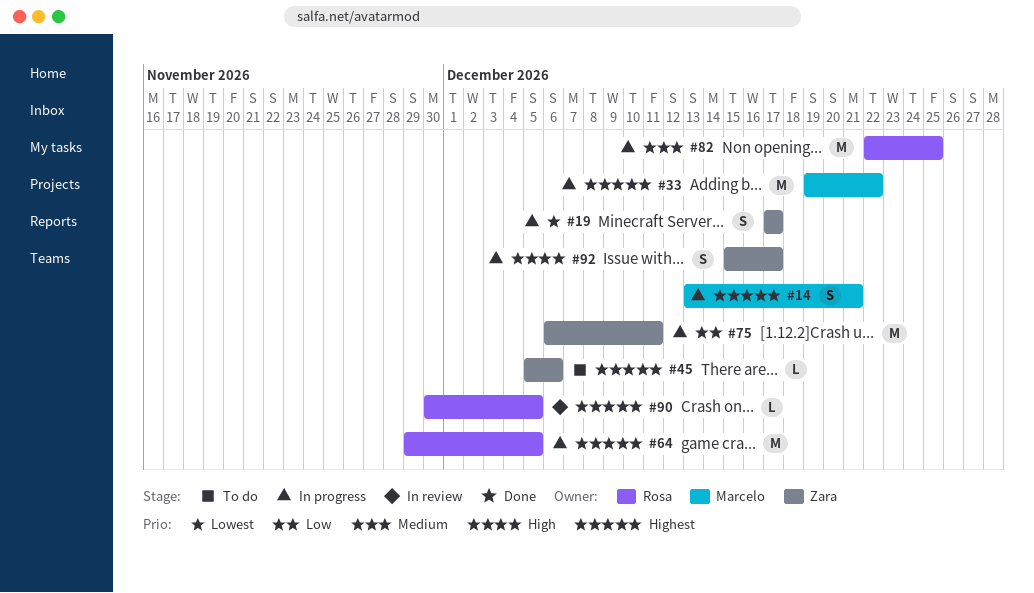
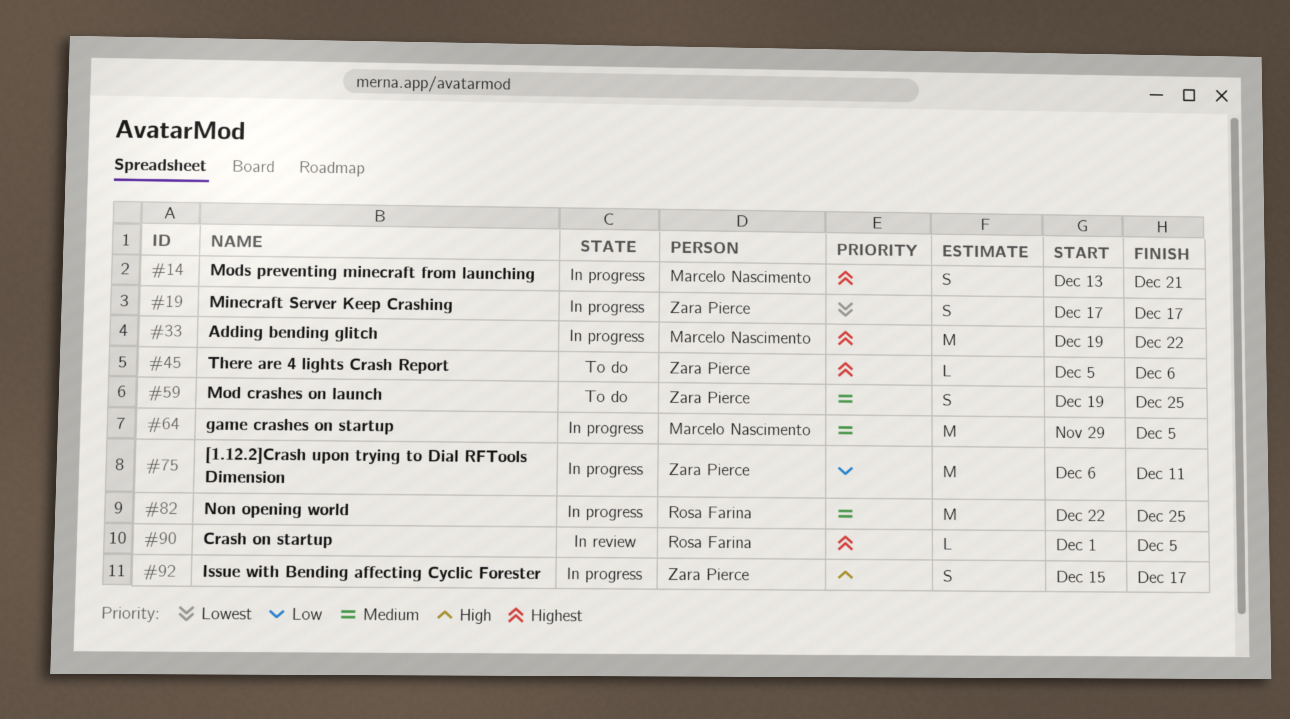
#59: none -> present
#64, owner: Rosa Farina -> Marcelo Nascimento
#64, priority: Highest -> Medium
#90, start: Nov 30 -> Dec 1

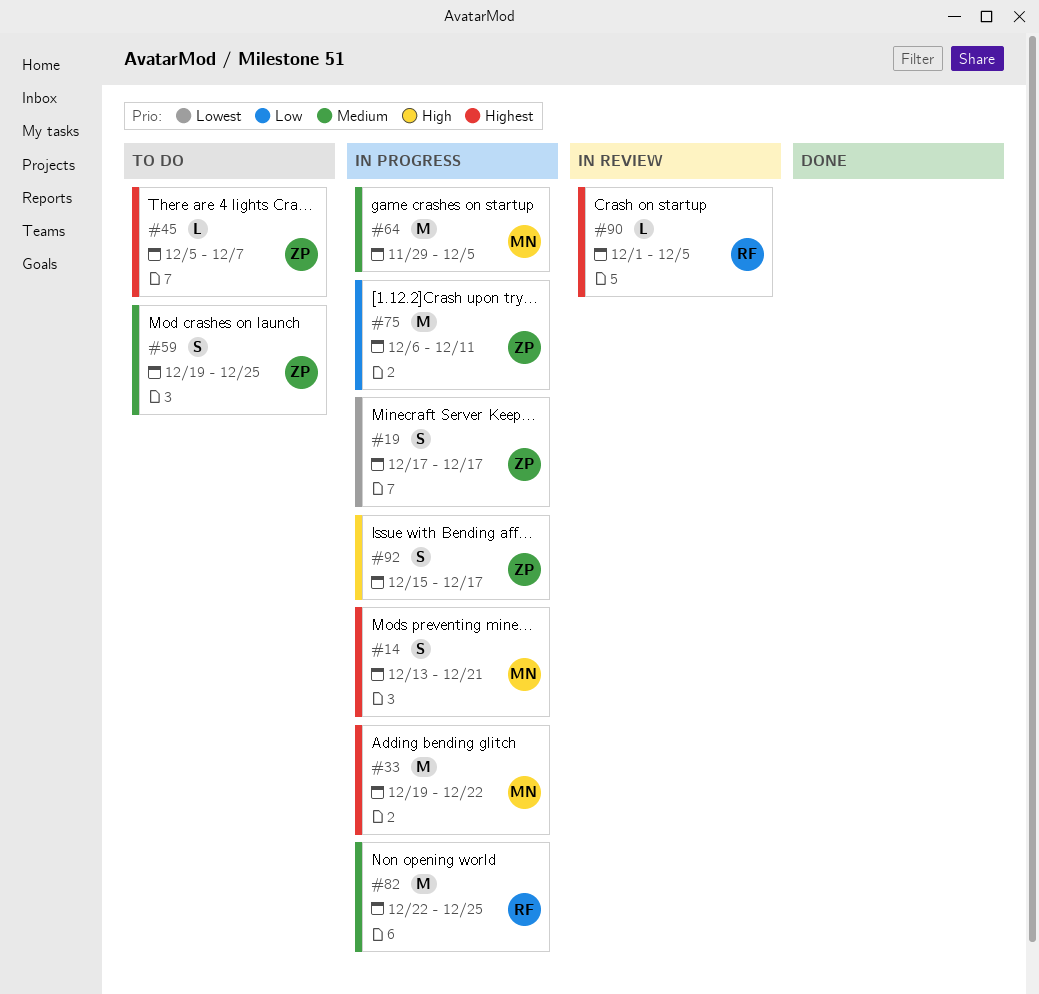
#45, due: Dec 6 -> Dec 7

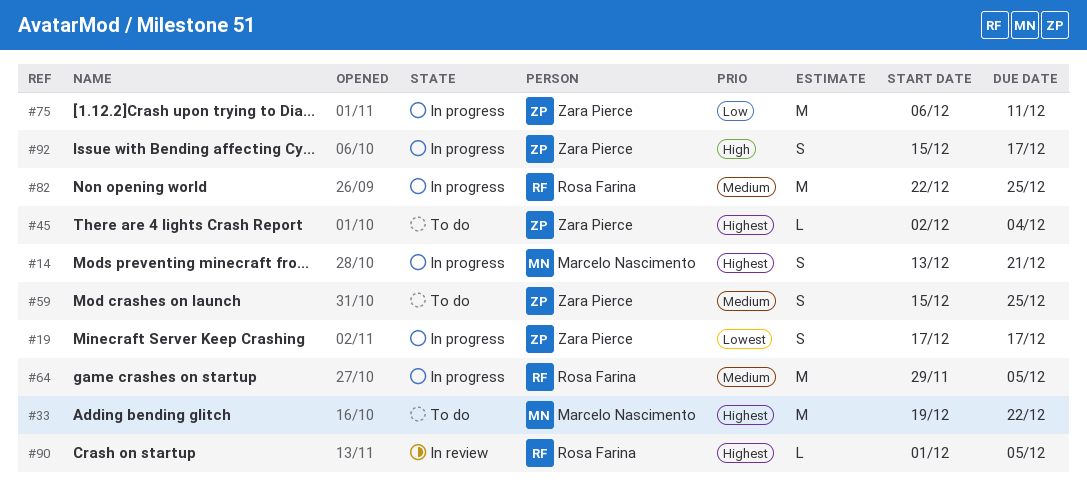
#33, status: In progress -> To do
#45, start: Dec 5 -> Dec 2
#45, due: Dec 7 -> Dec 4
#59, start: Dec 19 -> Dec 15
#64, owner: Marcelo Nascimento -> Rosa Farina

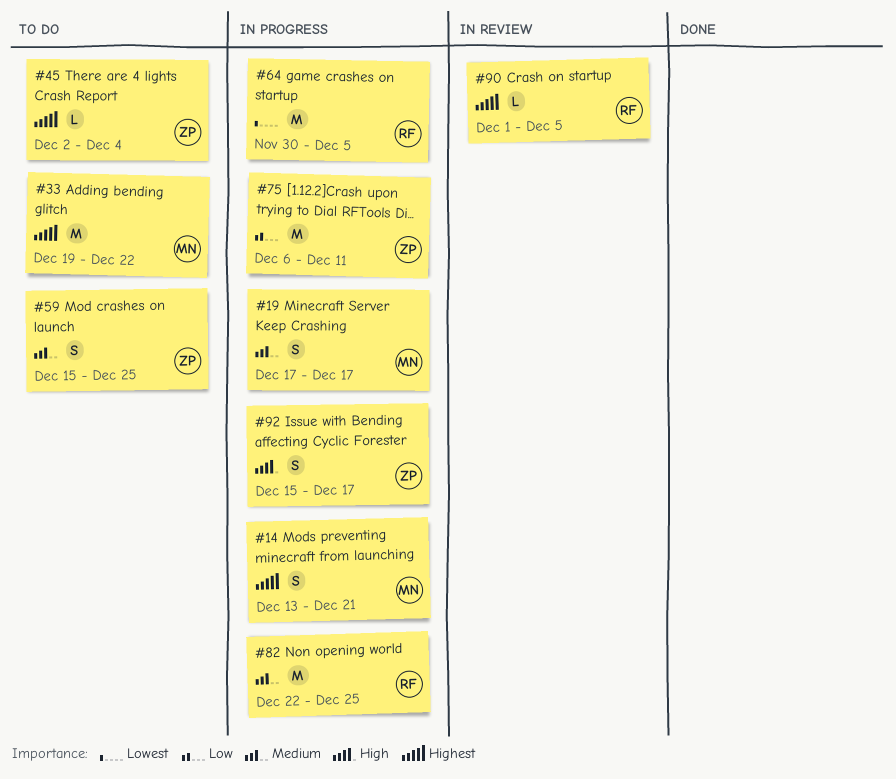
#19, owner: Zara Pierce -> Marcelo Nascimento
#19, priority: Lowest -> Medium
#64, priority: Medium -> Lowest
#64, start: Nov 29 -> Nov 30

